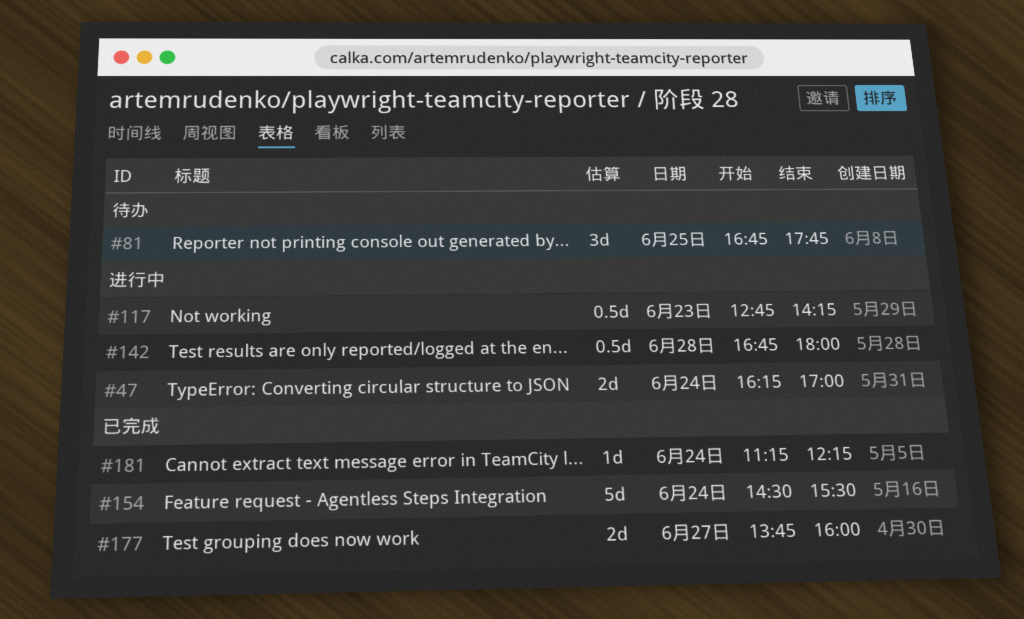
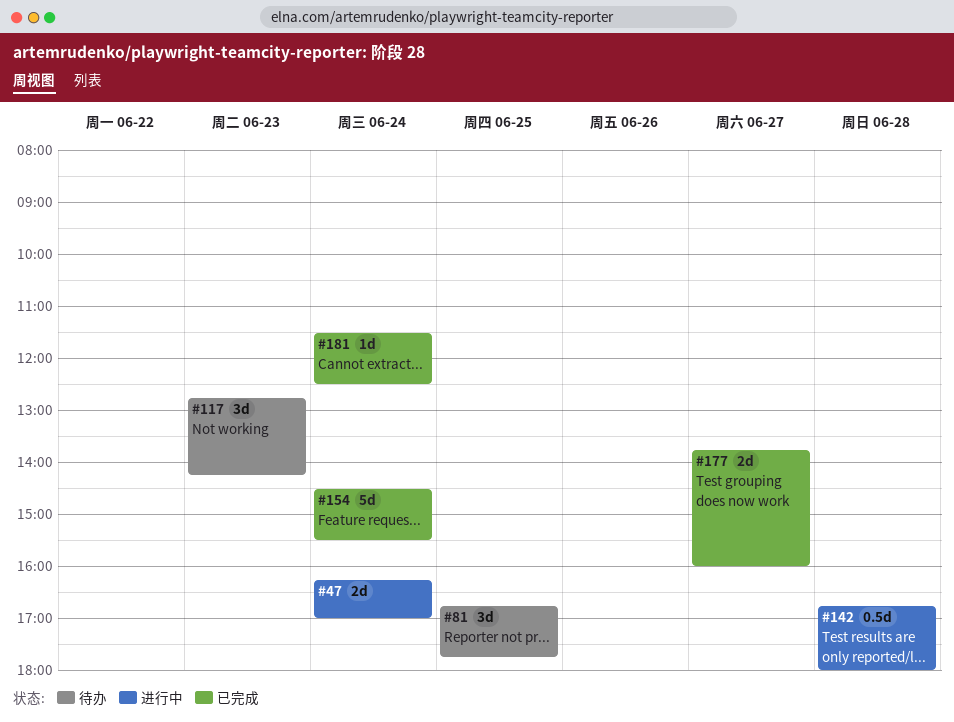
#117, status: 进行中 -> 待办
#117, estimate: 0.5d -> 3d
#181, begins: 11:15 -> 11:30
#181, ends: 12:15 -> 12:30

